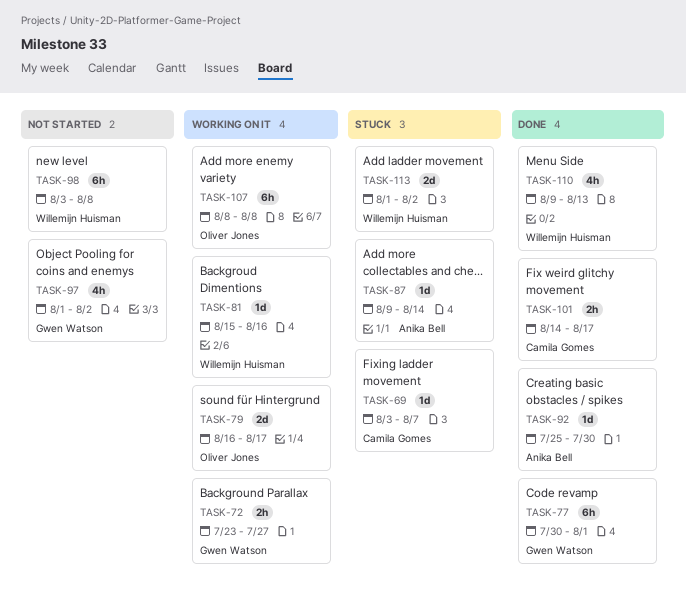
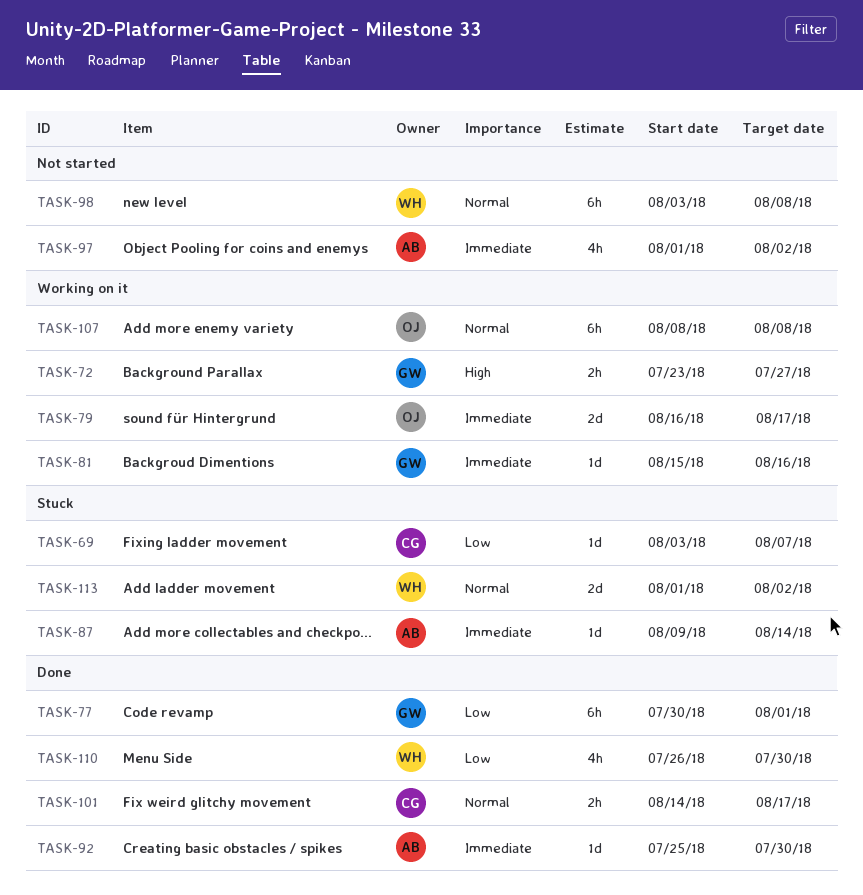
TASK-81, owner: Willemijn Huisman -> Gwen Watson
TASK-97, owner: Gwen Watson -> Anika Bell
TASK-110, start: Aug 9 -> Jul 26
TASK-110, due: Aug 13 -> Jul 30

